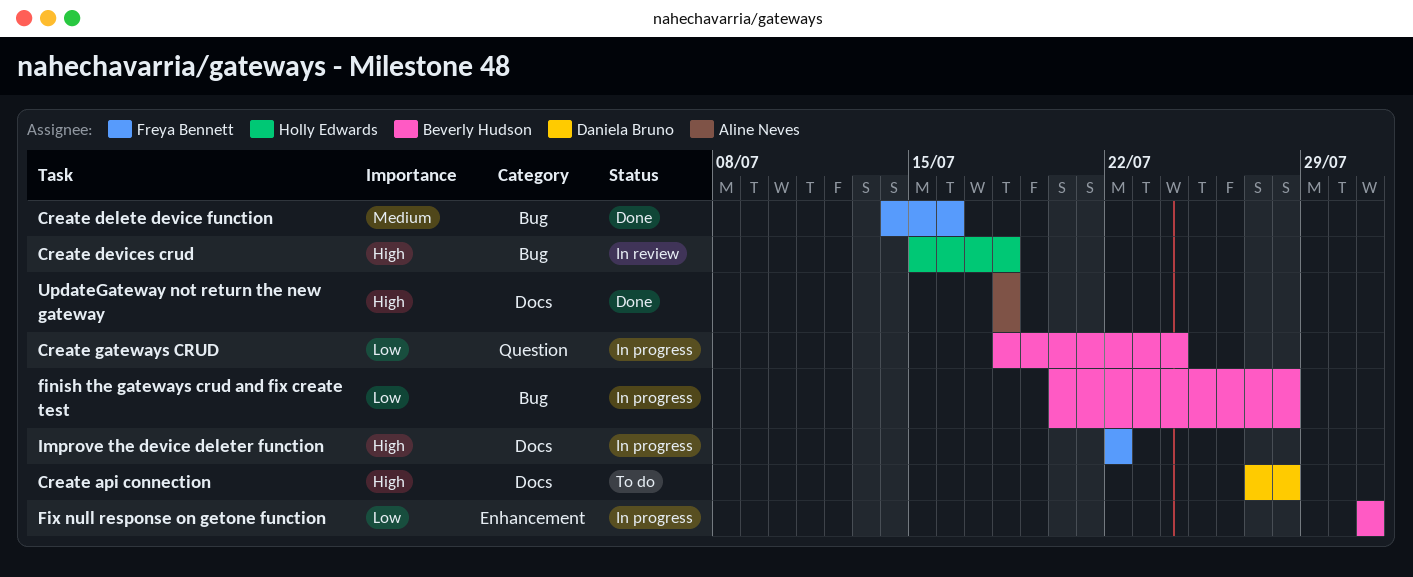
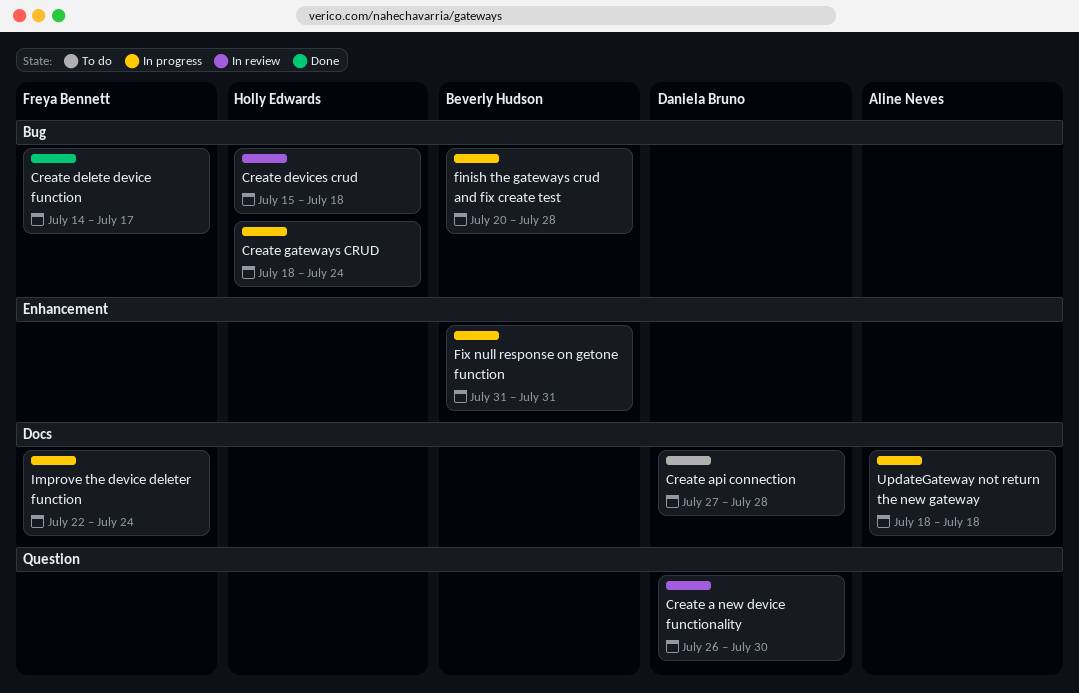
Create a new device functionality: none -> present
Create delete device function, due: Jul 16 -> Jul 17
Create gateways CRUD, owner: Beverly Hudson -> Holly Edwards
Create gateways CRUD, label: Question -> Bug
Improve the device deleter function, due: Jul 22 -> Jul 24
UpdateGateway not return the new gateway, status: Done -> In progress

